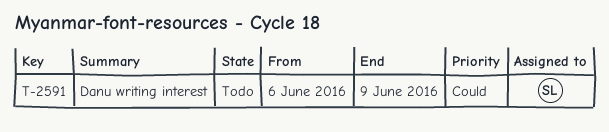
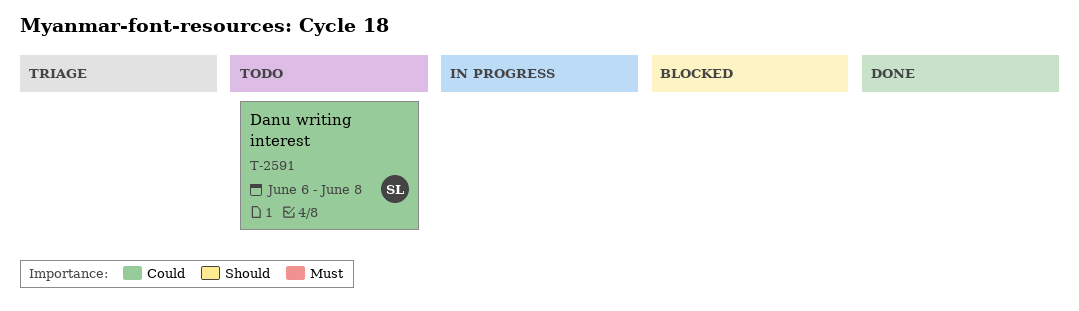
T-2591, due: Jun 9 -> Jun 8

